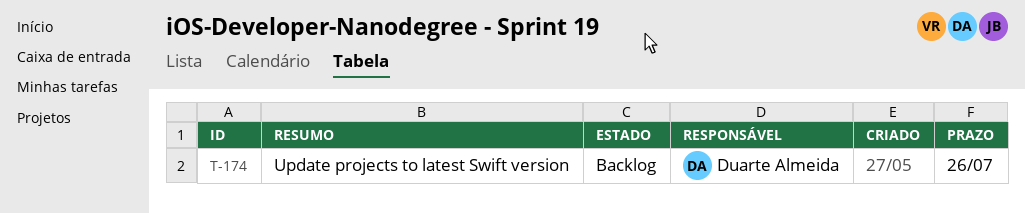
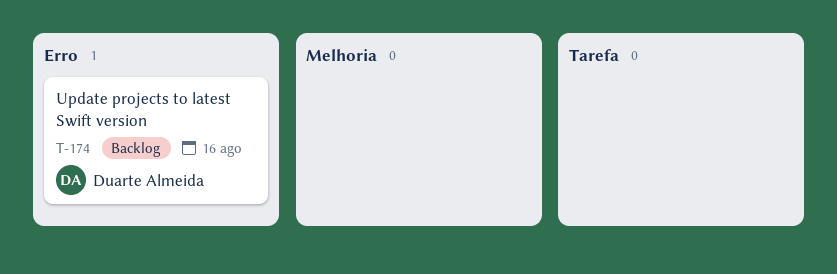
T-174, due: Jul 26 -> Aug 16

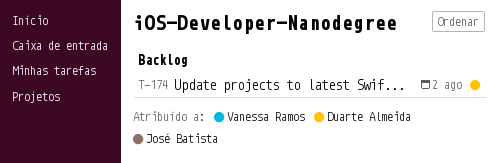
T-174, due: Aug 16 -> Aug 2

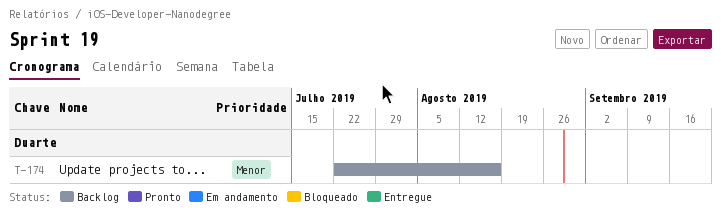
T-174, due: Aug 2 -> Aug 16

